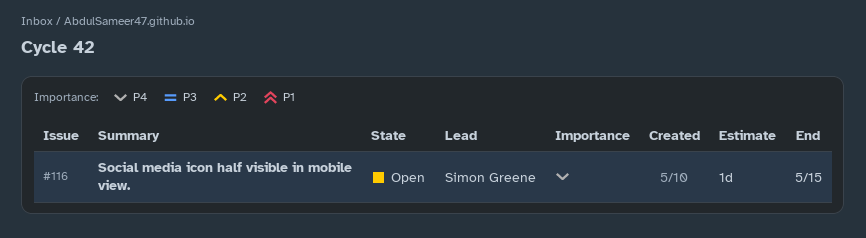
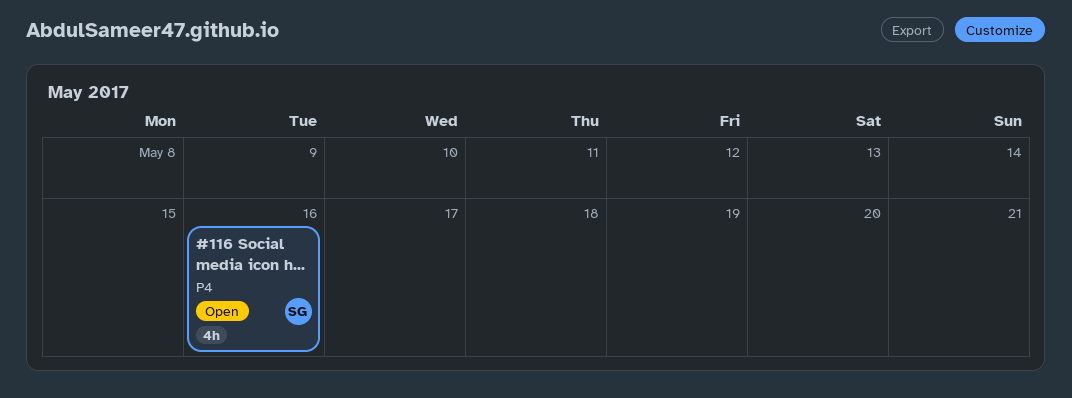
#116, estimate: 1d -> 4h
#116, due: May 15 -> May 16

